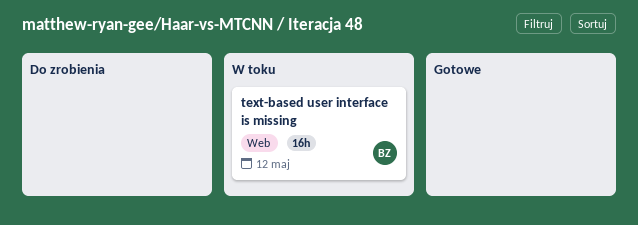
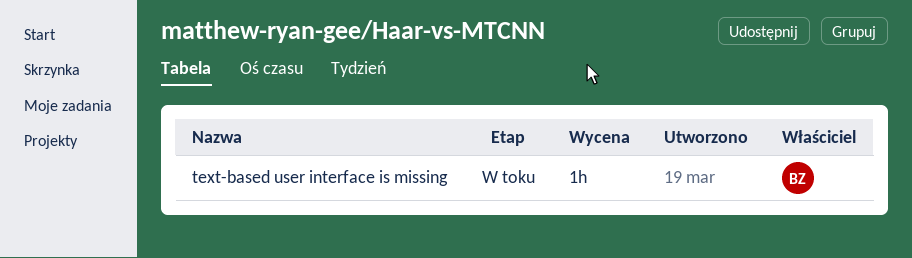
text-based user interface is missing, estimate: 16h -> 1h

